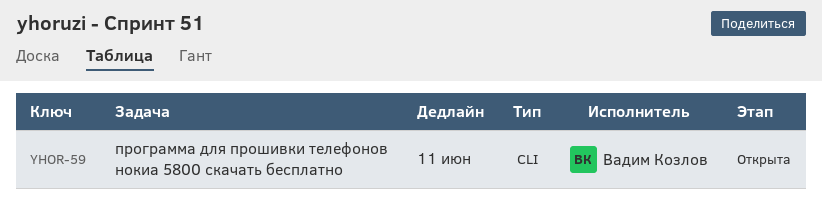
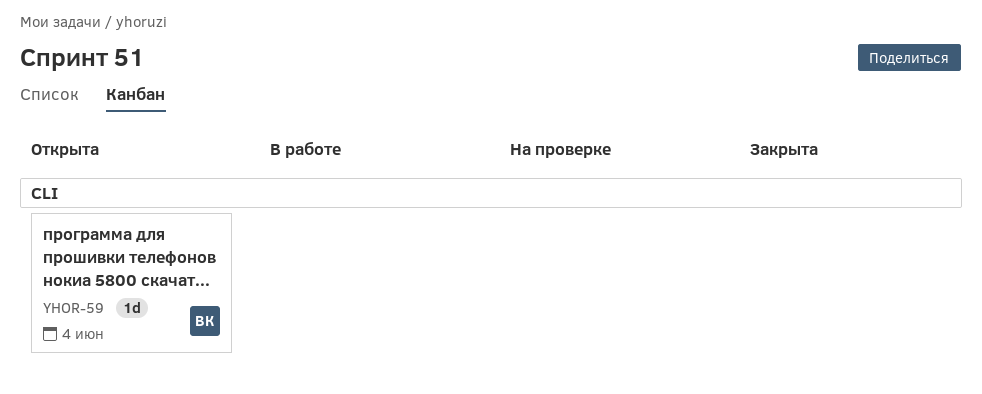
YHOR-59, due: Jun 11 -> Jun 4

